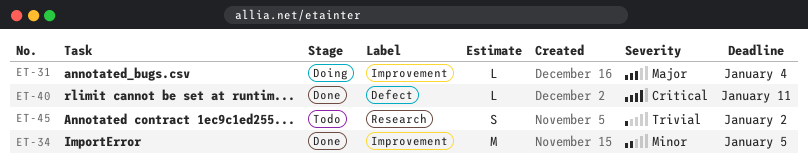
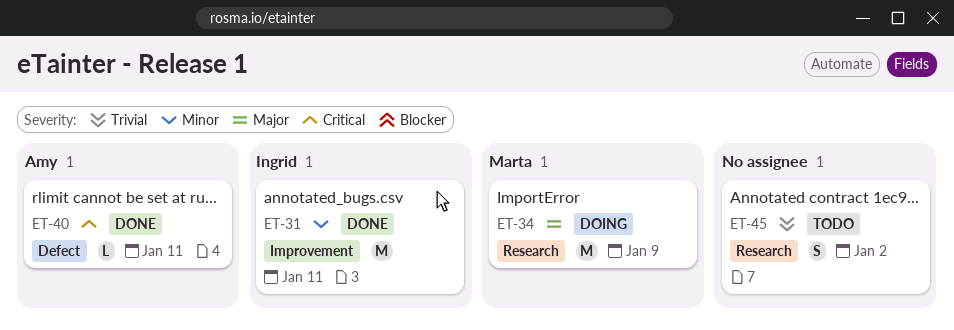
ET-31, status: Doing -> Done
ET-31, priority: Major -> Minor
ET-31, estimate: L -> M
ET-31, due: Jan 4 -> Jan 11
ET-34, status: Done -> Doing
ET-34, priority: Minor -> Major
ET-34, label: Improvement -> Research
ET-34, due: Jan 5 -> Jan 9

